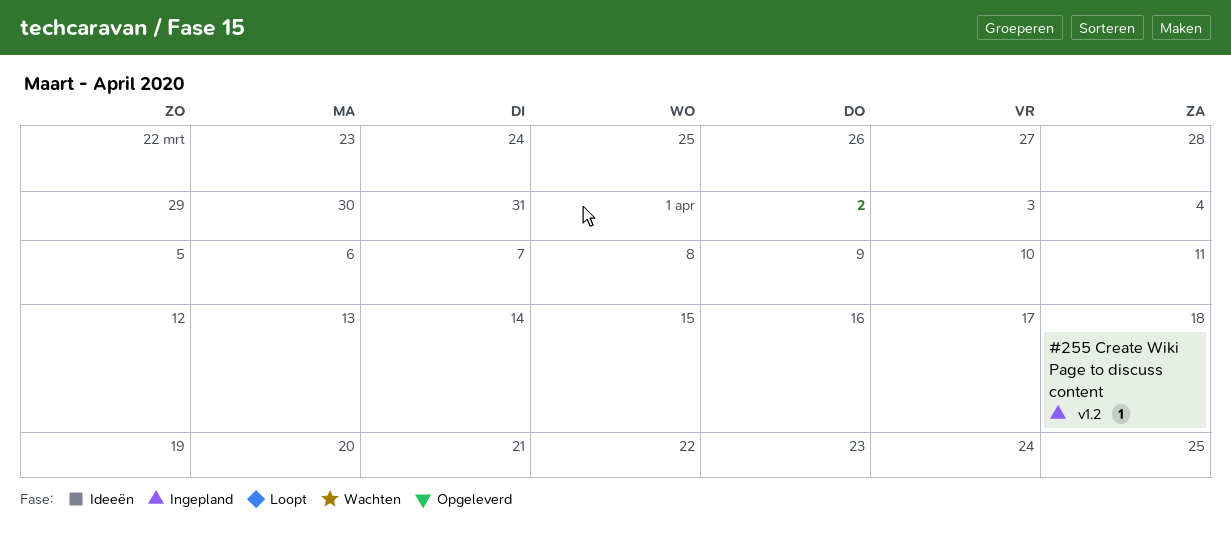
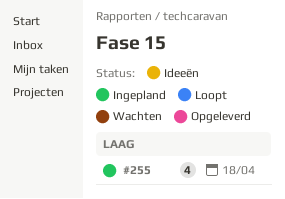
#255, estimate: 1 -> 4

